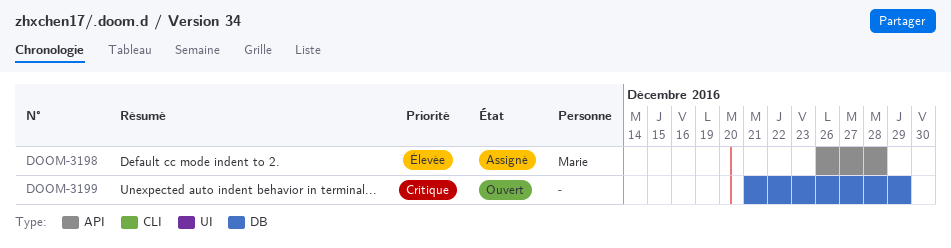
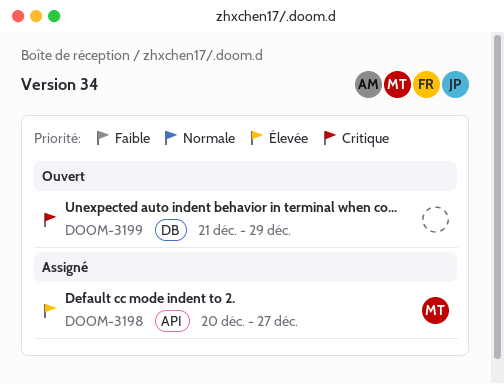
DOOM-3198, start: Dec 26 -> Dec 20
DOOM-3198, due: Dec 28 -> Dec 27

